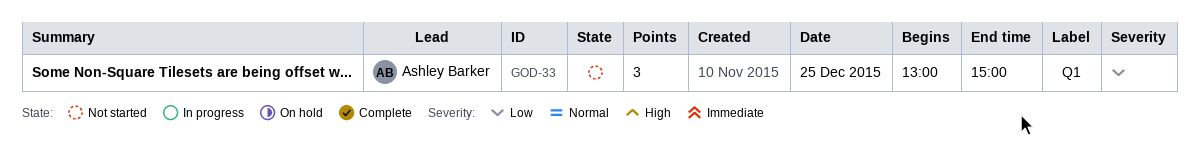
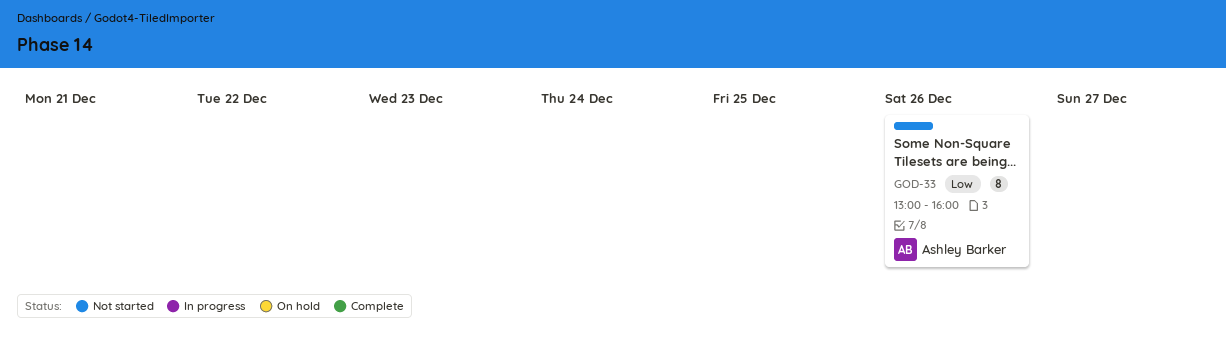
GOD-33, estimate: 3 -> 8
GOD-33, day: Dec 25 -> Dec 26
GOD-33, ends: 15:00 -> 16:00

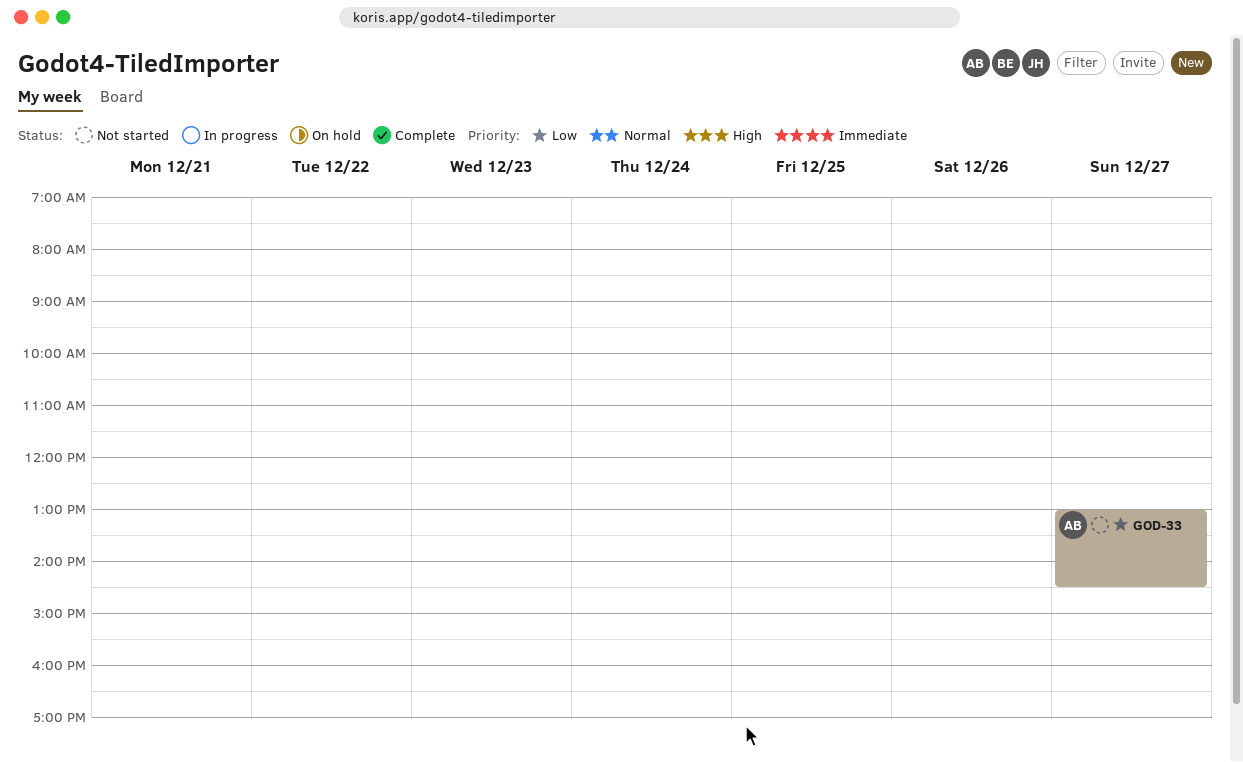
GOD-33, day: Dec 26 -> Dec 27
GOD-33, ends: 16:00 -> 14:30

